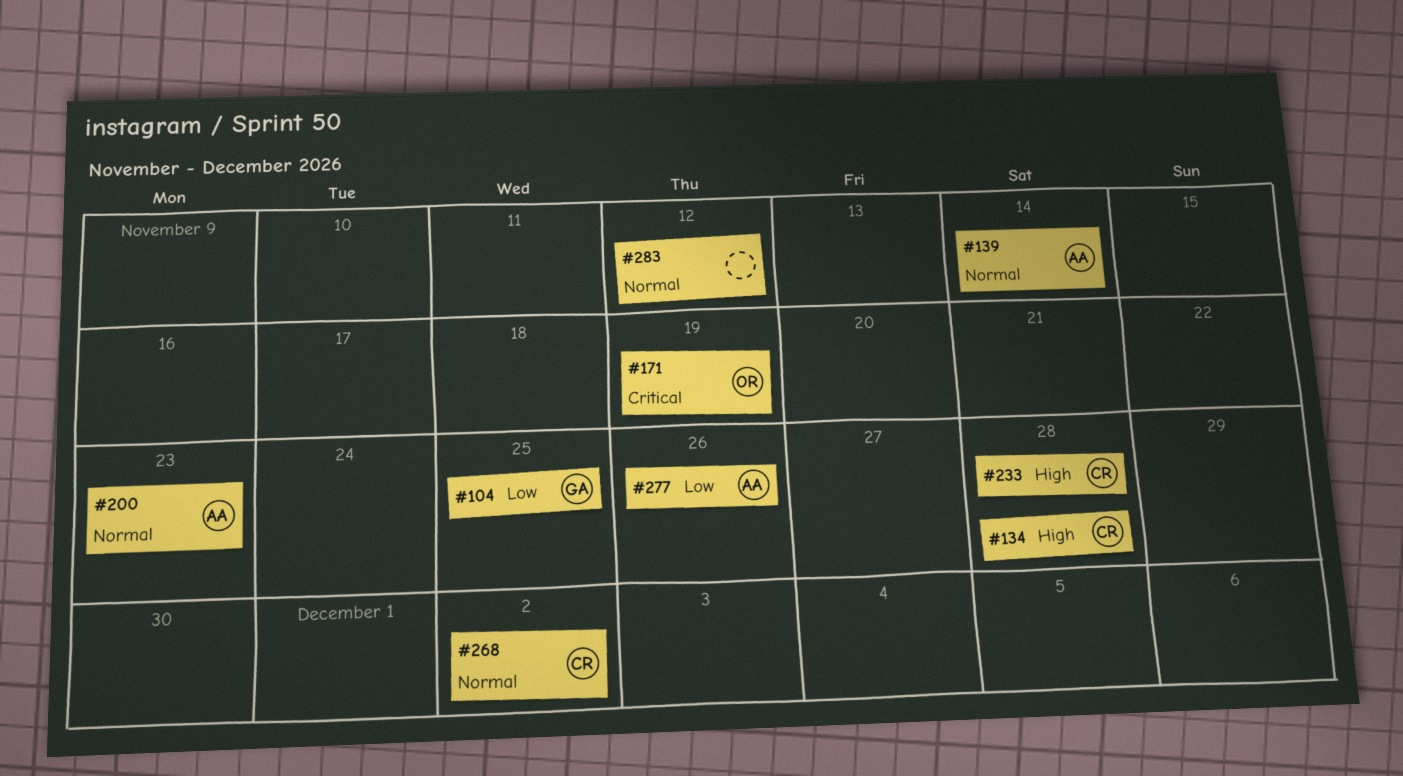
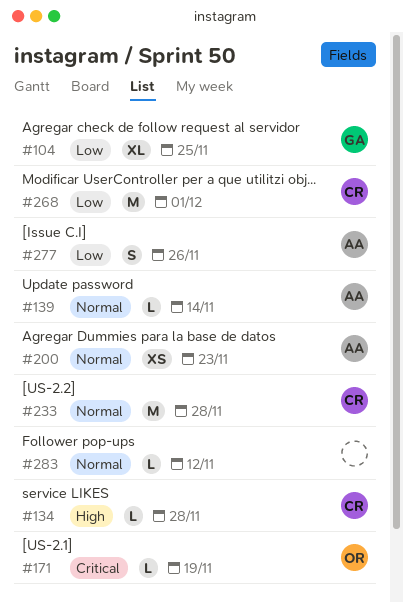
#233, priority: High -> Normal
#268, priority: Normal -> Low
#268, due: Dec 2 -> Dec 1

